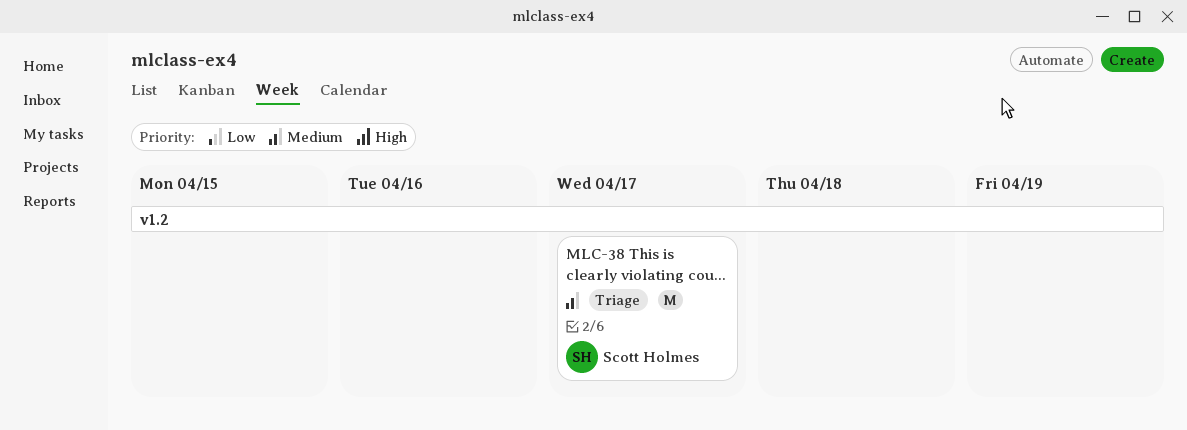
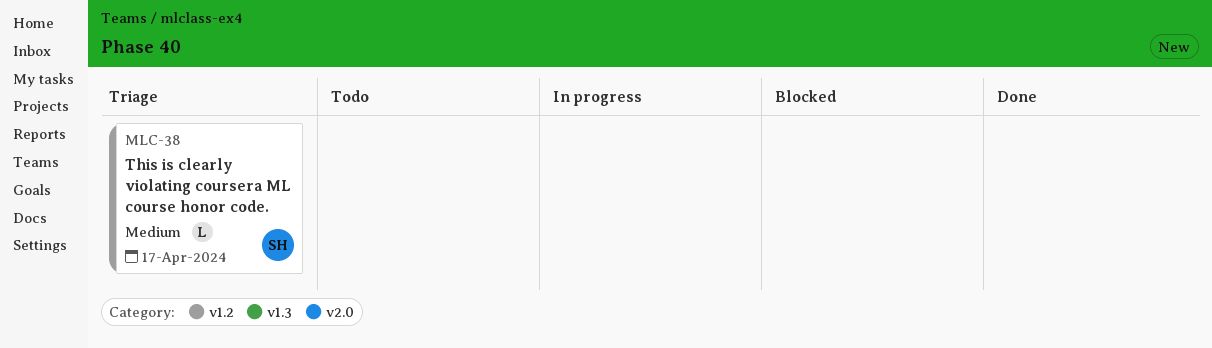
MLC-38, estimate: M -> L

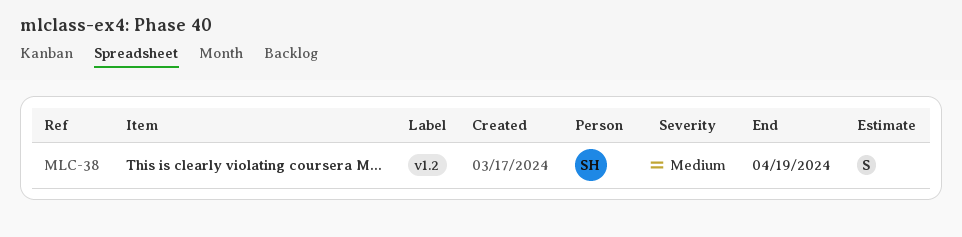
MLC-38, estimate: L -> S
MLC-38, due: Apr 17 -> Apr 19

